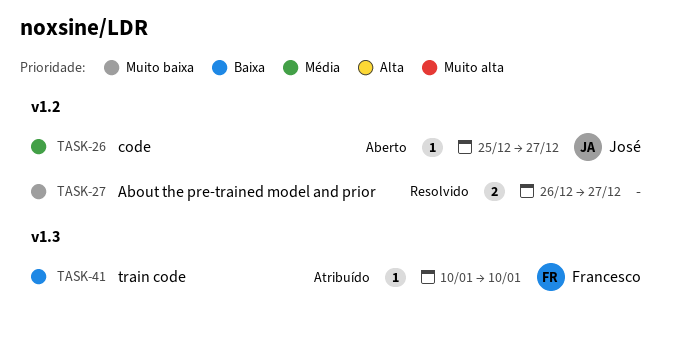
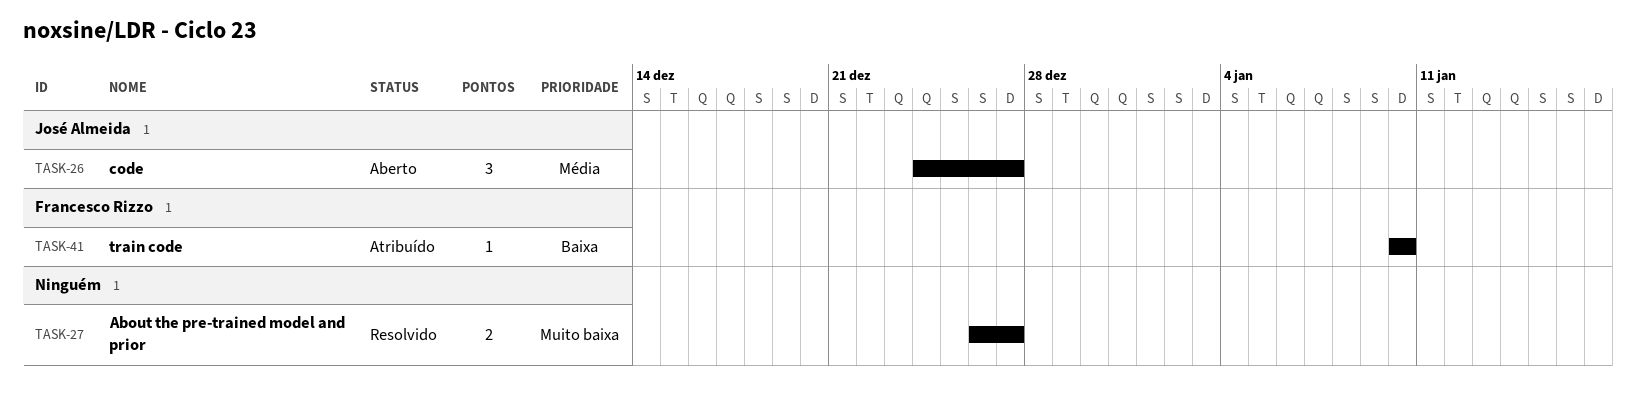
TASK-26, estimate: 1 -> 3
TASK-26, start: Dec 25 -> Dec 24

